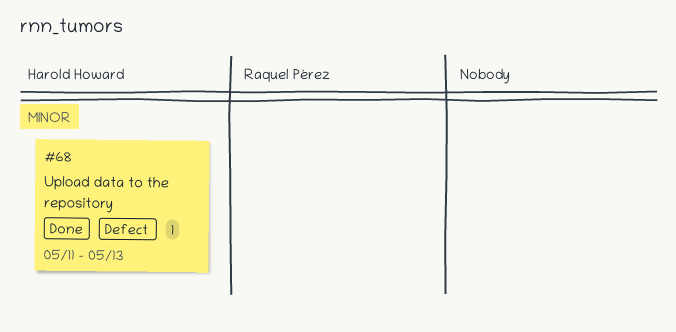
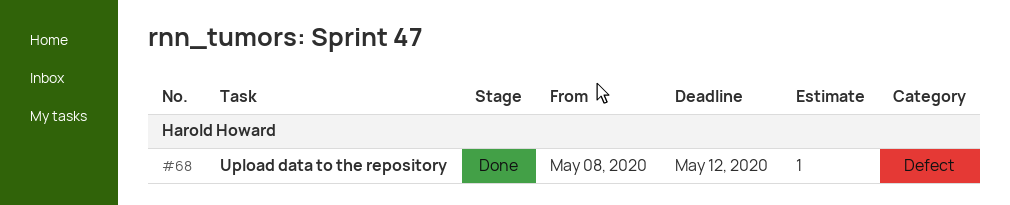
#68, start: May 11 -> May 8
#68, due: May 13 -> May 12

